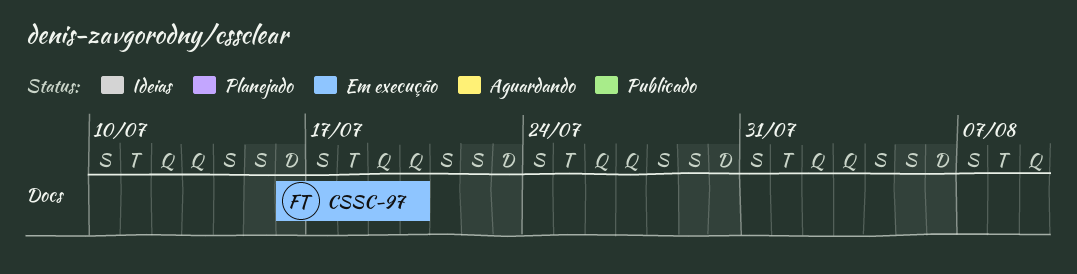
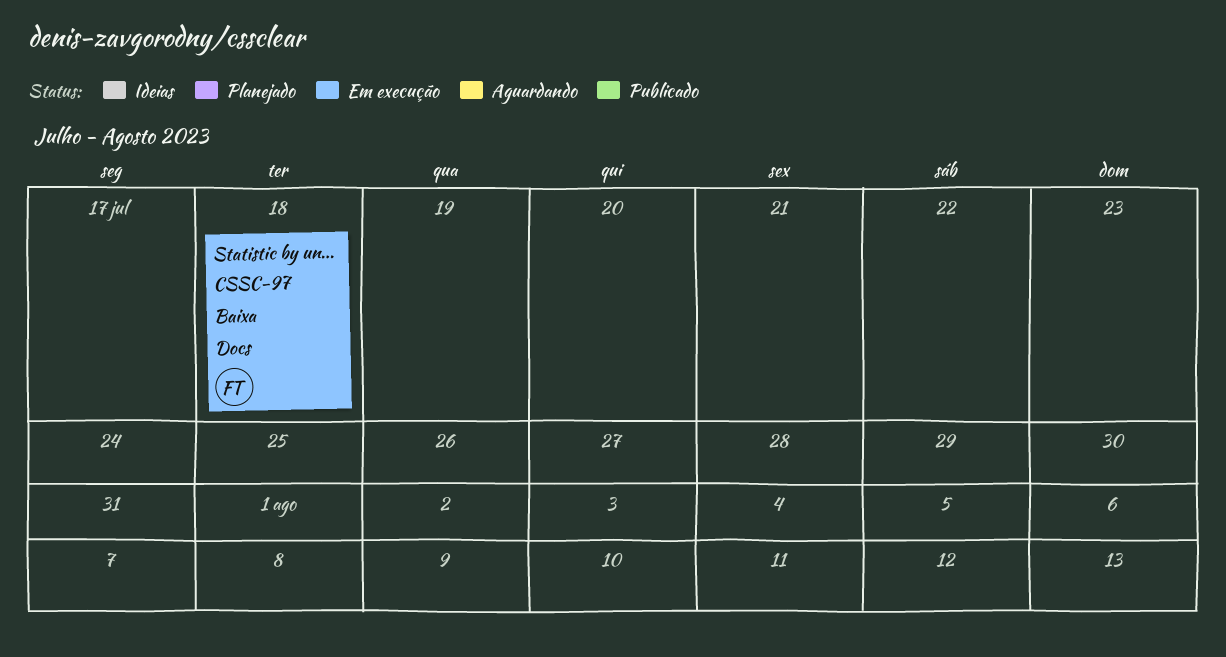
CSSC-97, due: Jul 20 -> Jul 18

